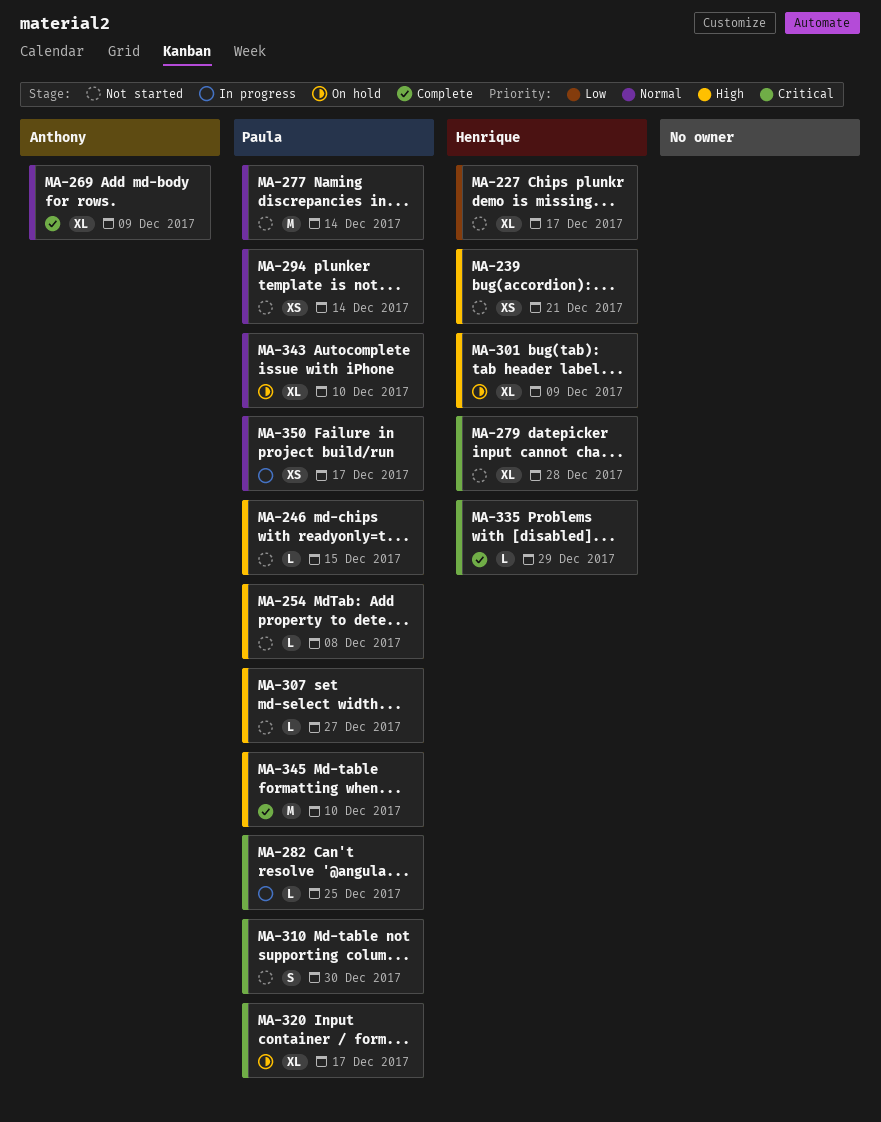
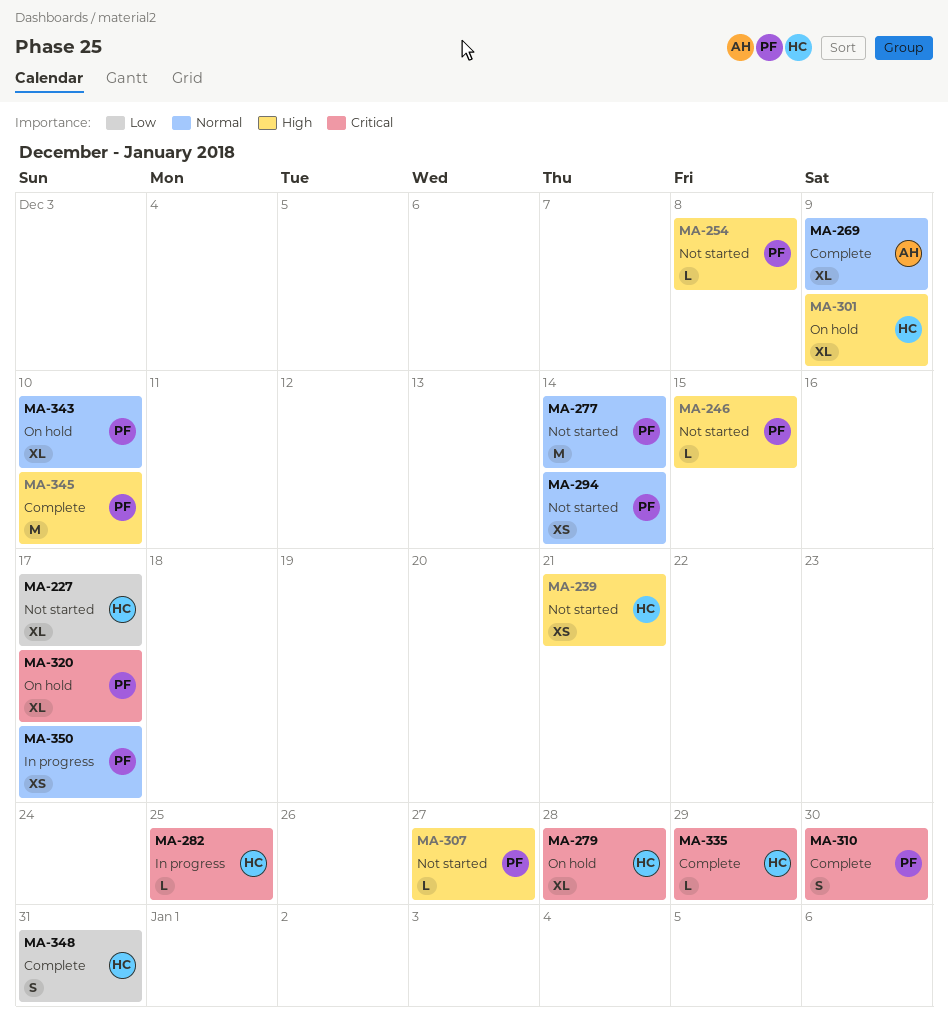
MA-279, status: Not started -> On hold
MA-282, owner: Paula -> Henrique
MA-310, status: Not started -> Complete
MA-348: none -> present

